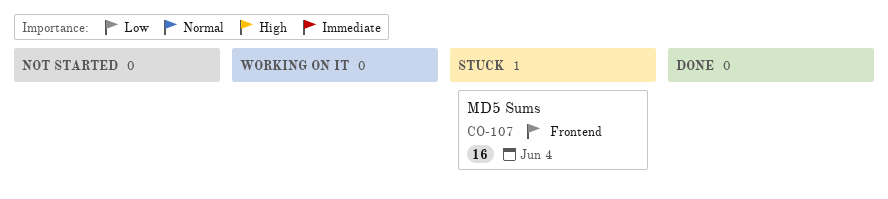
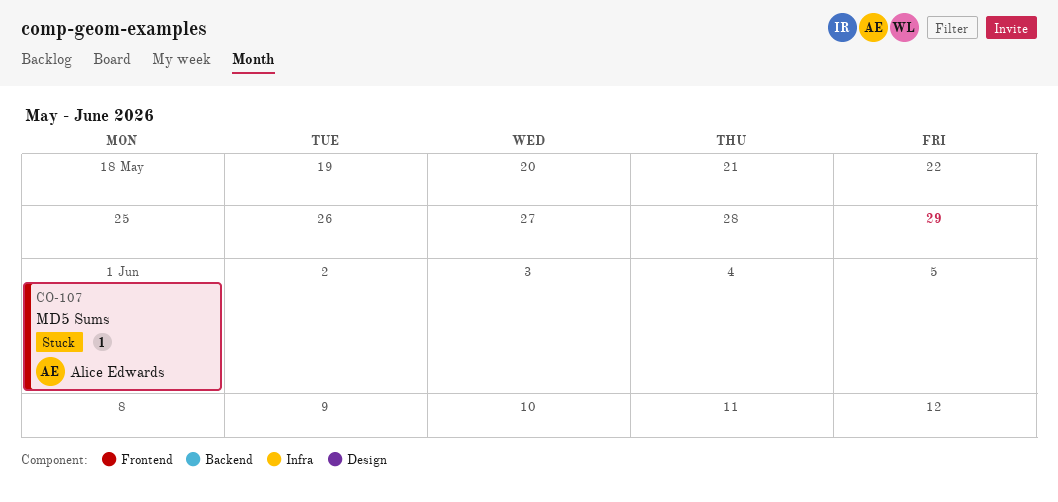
CO-107, estimate: 16 -> 1
CO-107, due: Jun 4 -> Jun 1

